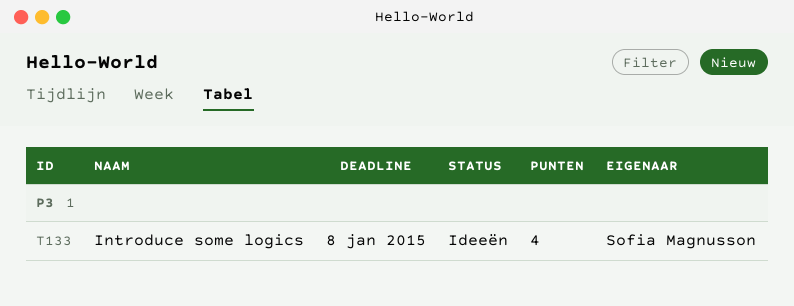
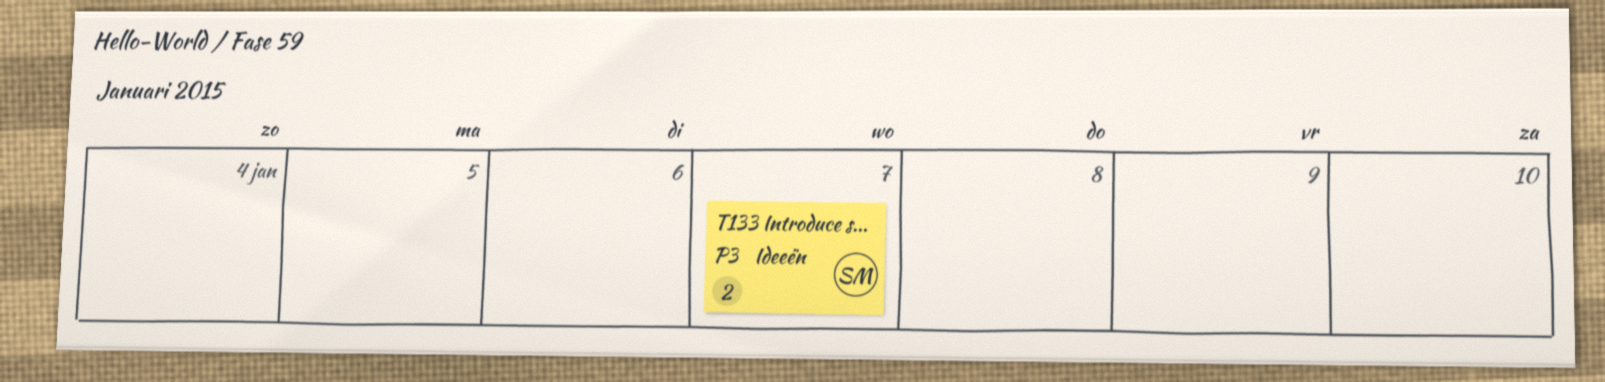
T133, estimate: 4 -> 2
T133, due: Jan 8 -> Jan 7

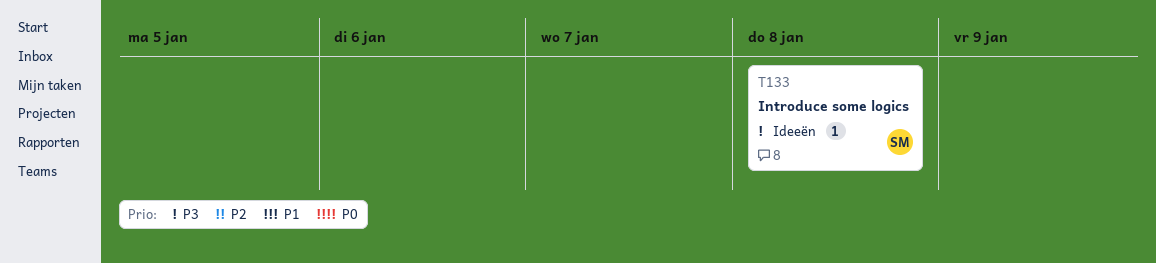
T133, estimate: 2 -> 1
T133, due: Jan 7 -> Jan 8

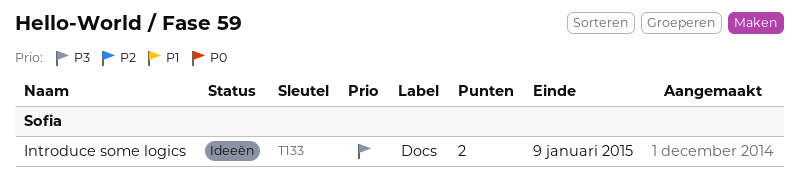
T133, estimate: 1 -> 2
T133, due: Jan 8 -> Jan 9

